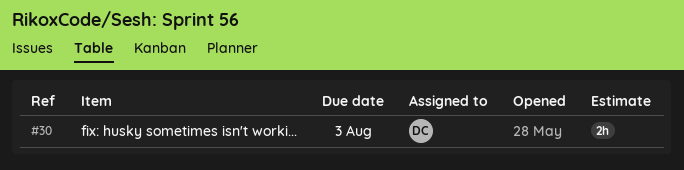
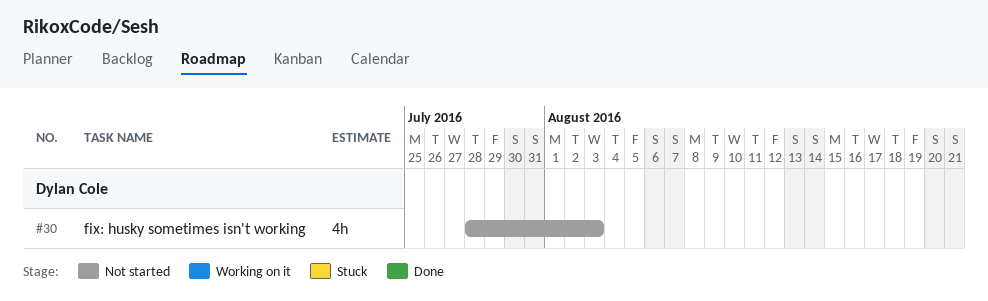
#30, estimate: 2h -> 4h

